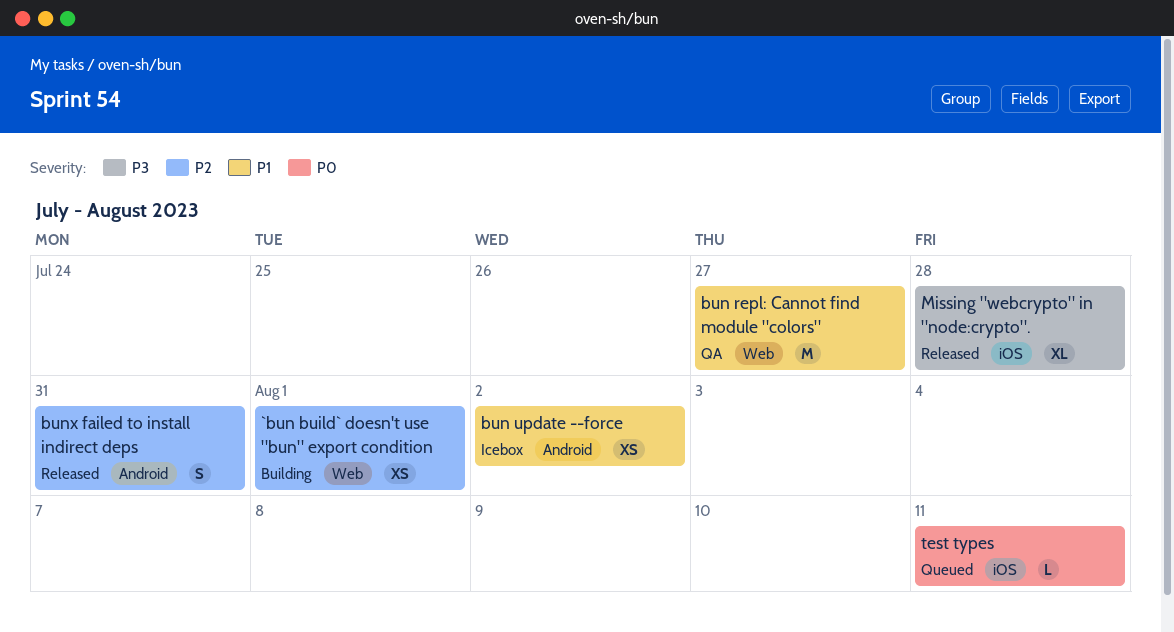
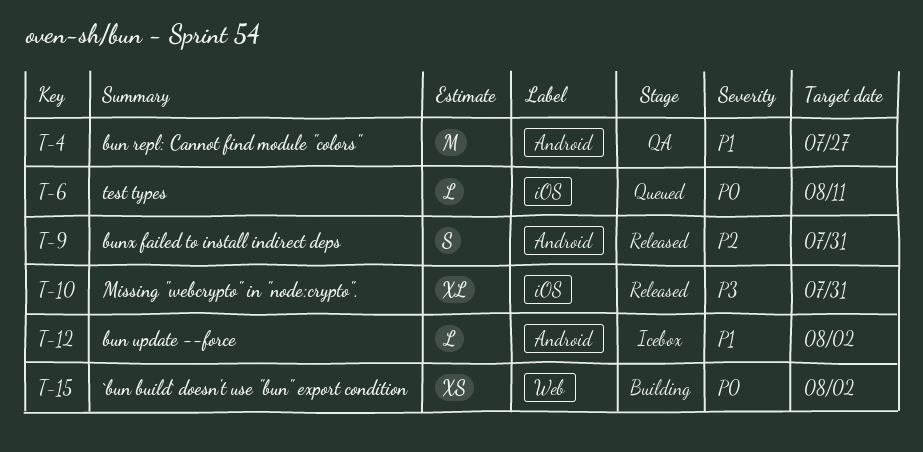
`bun build` doesn't use "bun" export condition, priority: P2 -> P0
`bun build` doesn't use "bun" export condition, due: Aug 1 -> Aug 2
bun repl: Cannot find module "colors", label: Web -> Android
bun update --force, estimate: XS -> L
Missing "webcrypto" in "node:crypto"., due: Jul 28 -> Jul 31

